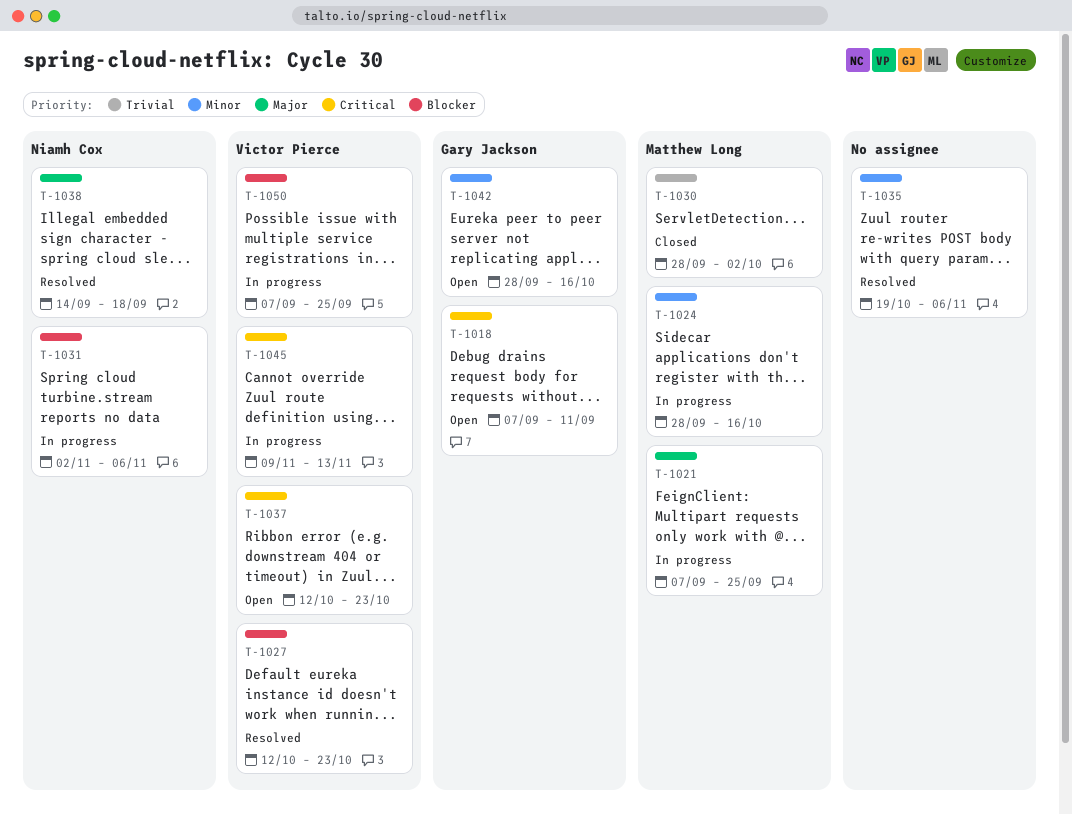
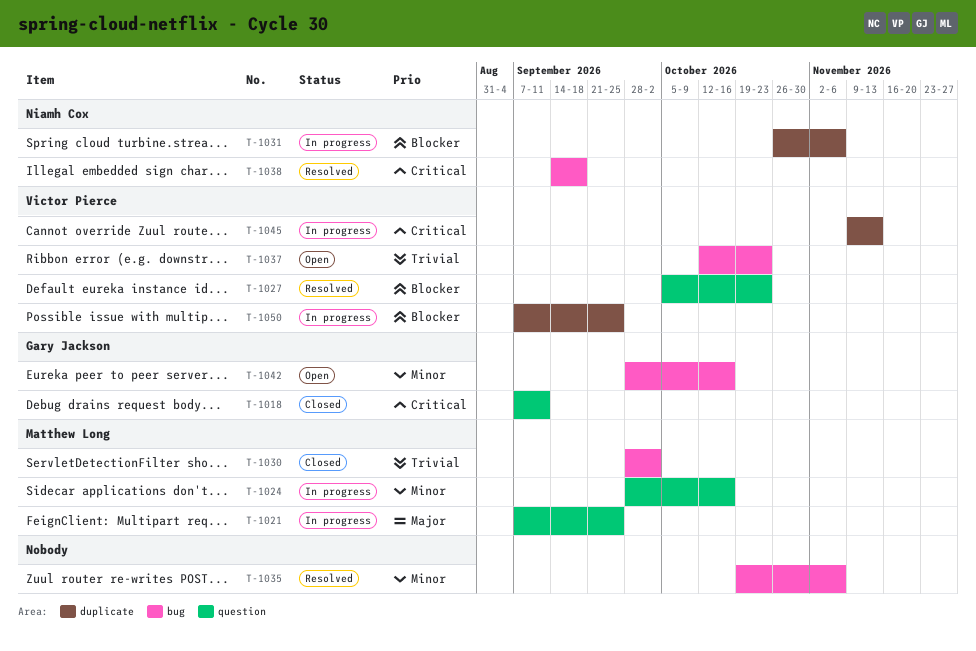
T-1018, status: Open -> Closed
T-1027, start: Oct 12 -> Oct 5
T-1031, start: Nov 2 -> Oct 26
T-1037, priority: Critical -> Trivial
T-1038, priority: Major -> Critical

